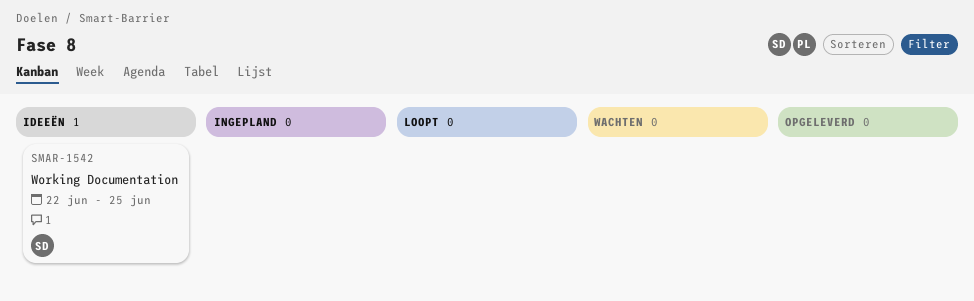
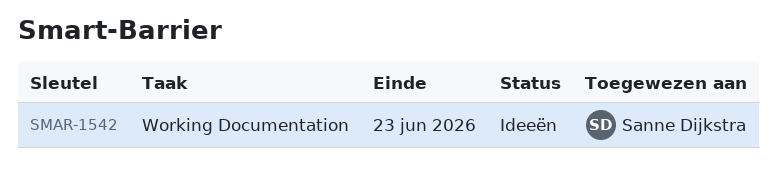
SMAR-1542, due: Jun 25 -> Jun 23

